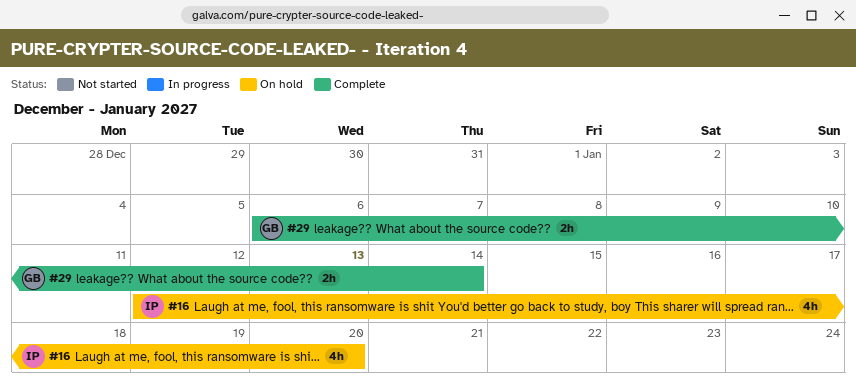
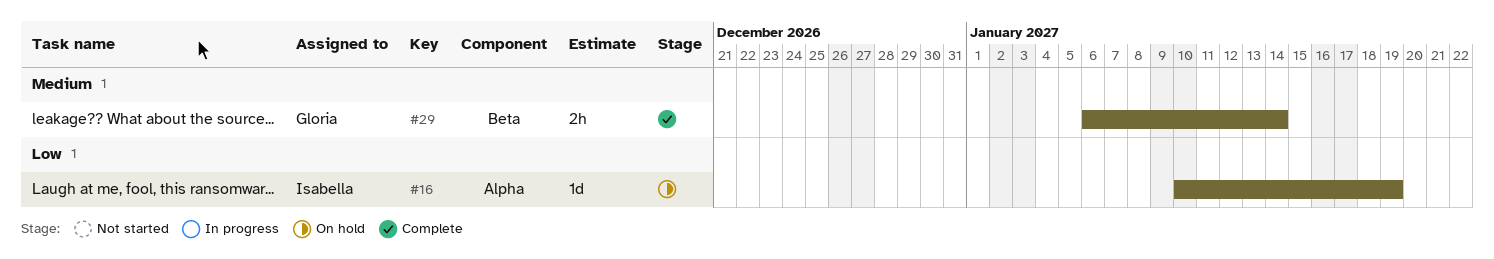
#16, estimate: 4h -> 1d
#16, start: Jan 12 -> Jan 10
#16, due: Jan 20 -> Jan 19

